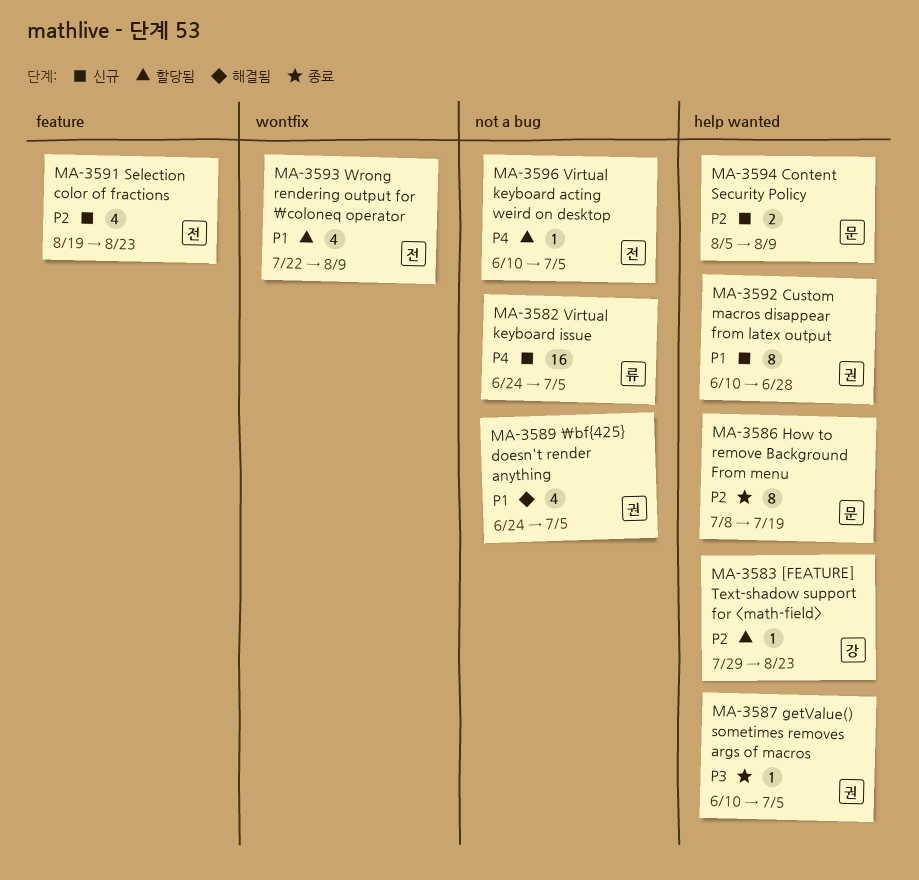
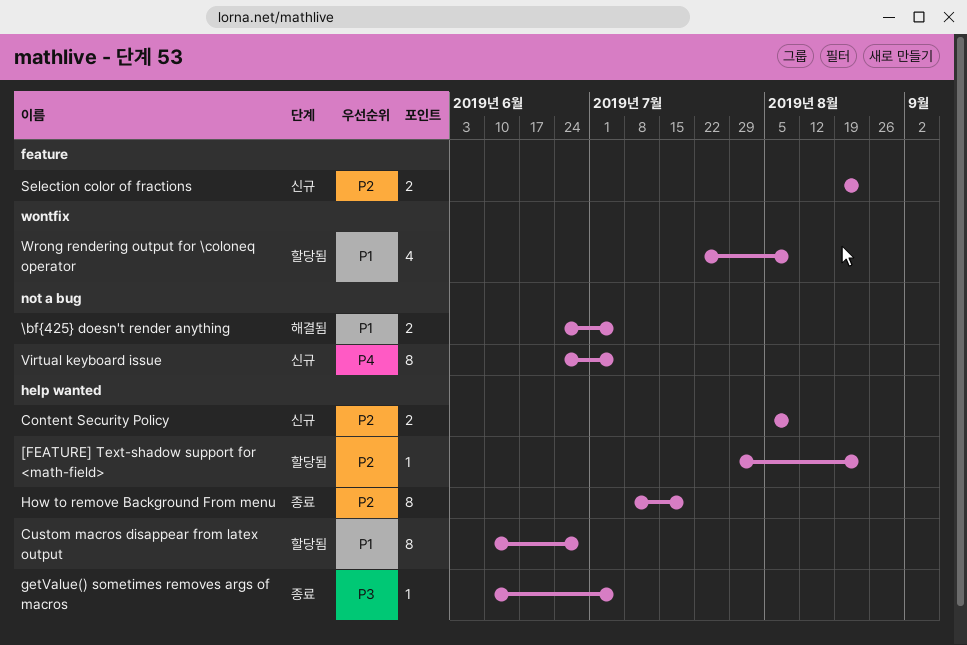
\bf{425} doesn't render anything, estimate: 4 -> 2
Custom macros disappear from latex output, status: 신규 -> 할당됨
Selection color of fractions, estimate: 4 -> 2
Virtual keyboard acting weird on desktop: present -> none
Virtual keyboard issue, estimate: 16 -> 8

